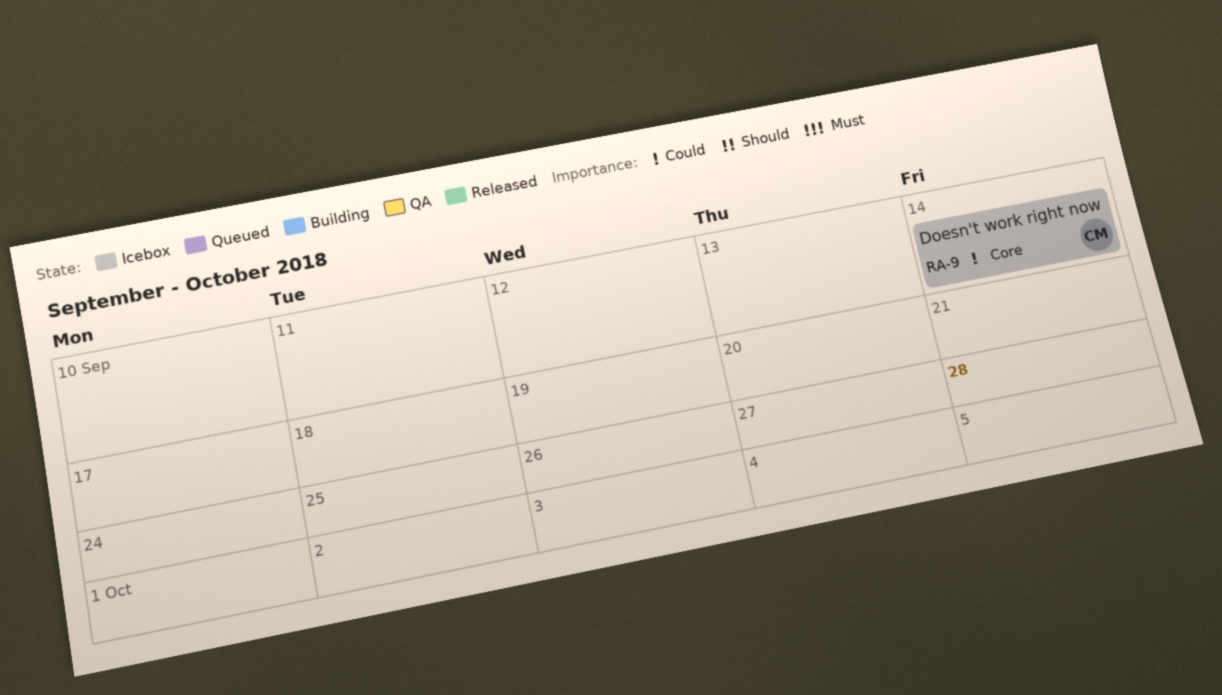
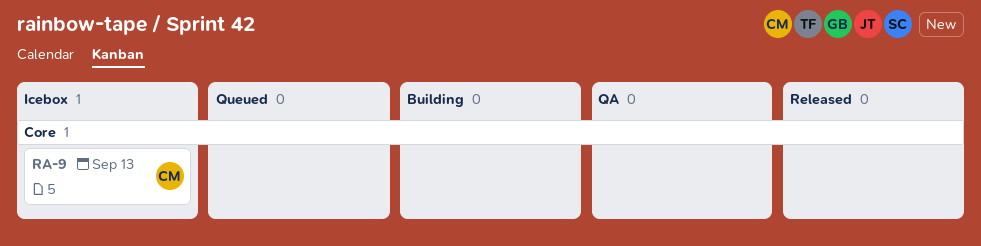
RA-9, due: Sep 14 -> Sep 13

